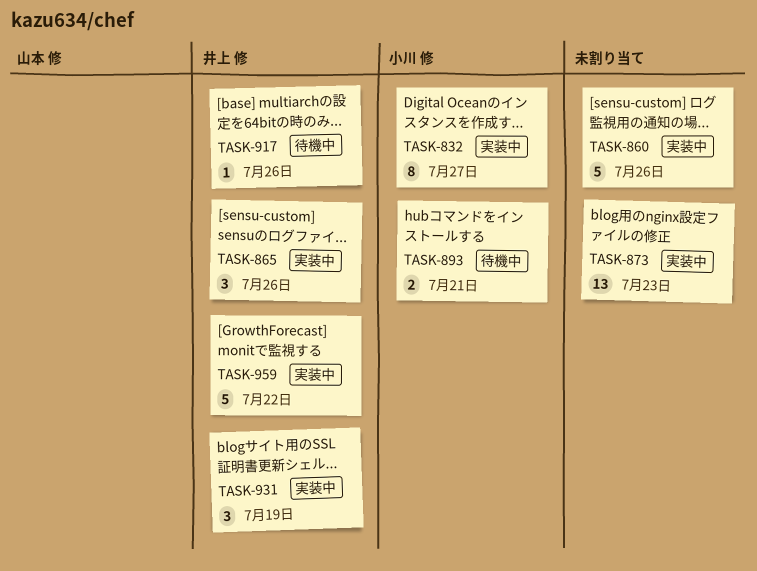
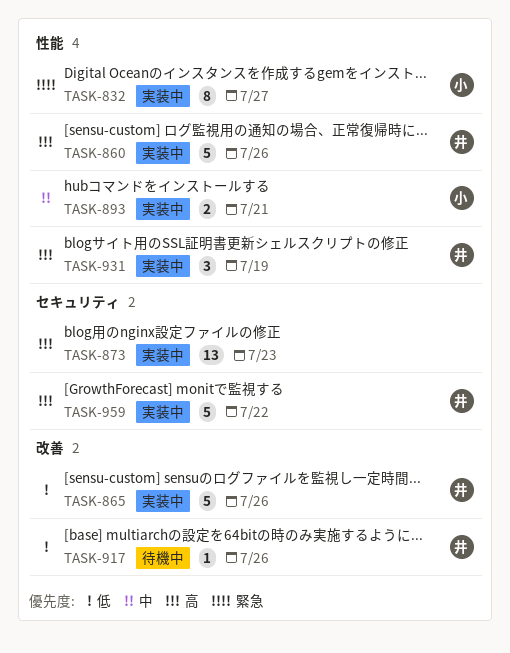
TASK-860, owner: none -> 井上 修
TASK-865, estimate: 3 -> 5
TASK-893, status: 待機中 -> 実装中

